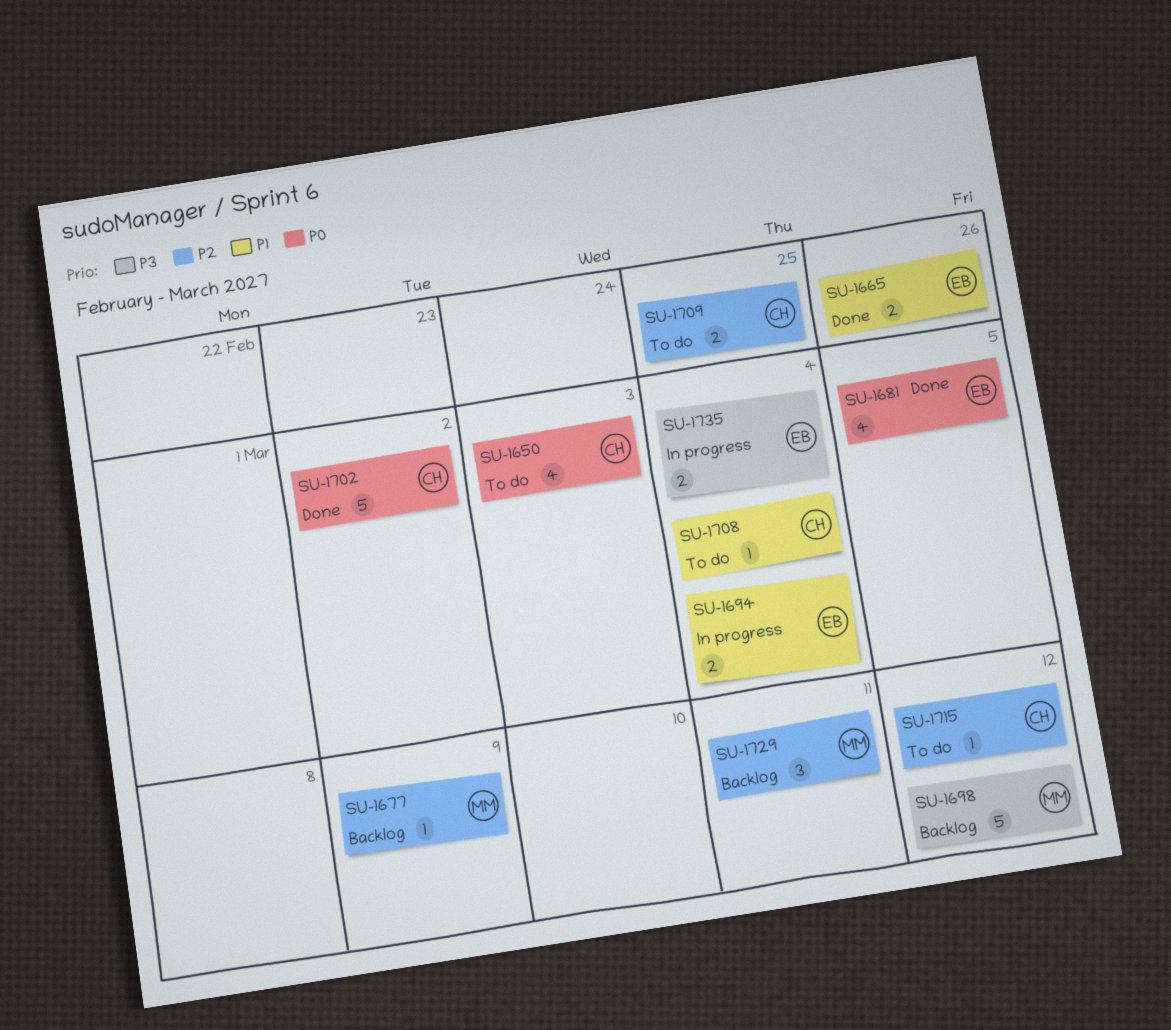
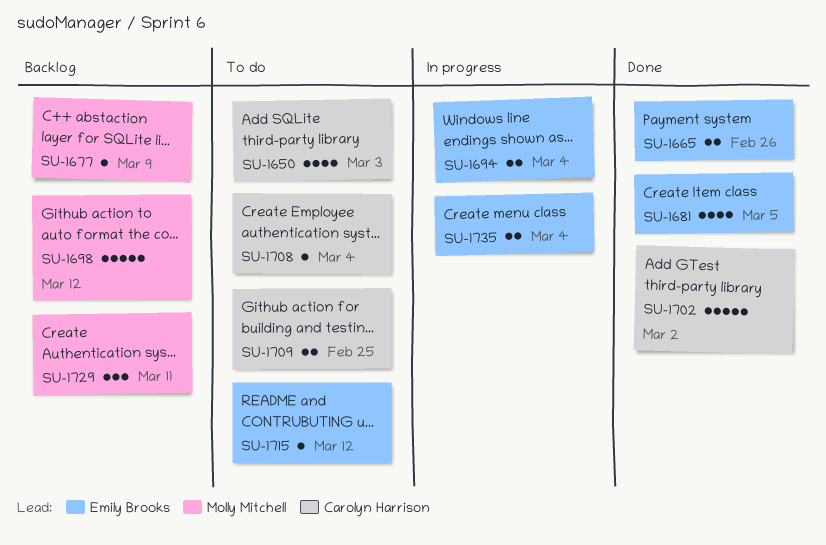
SU-1715, owner: Carolyn Harrison -> Emily Brooks

